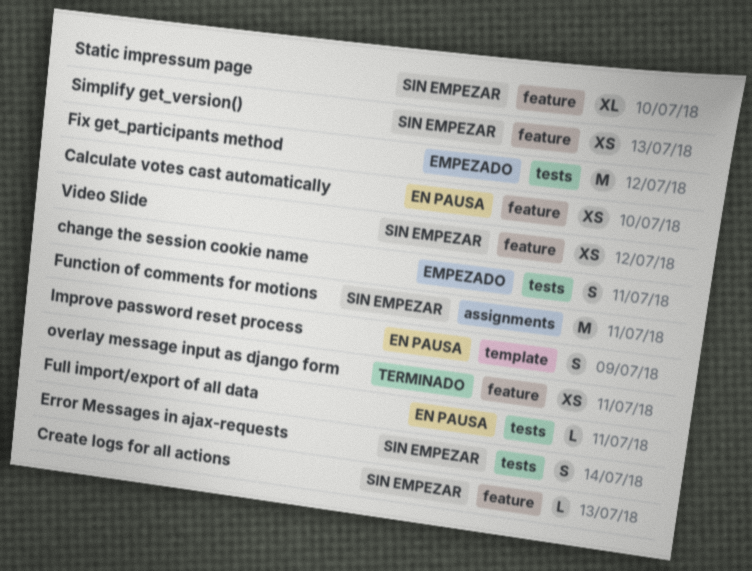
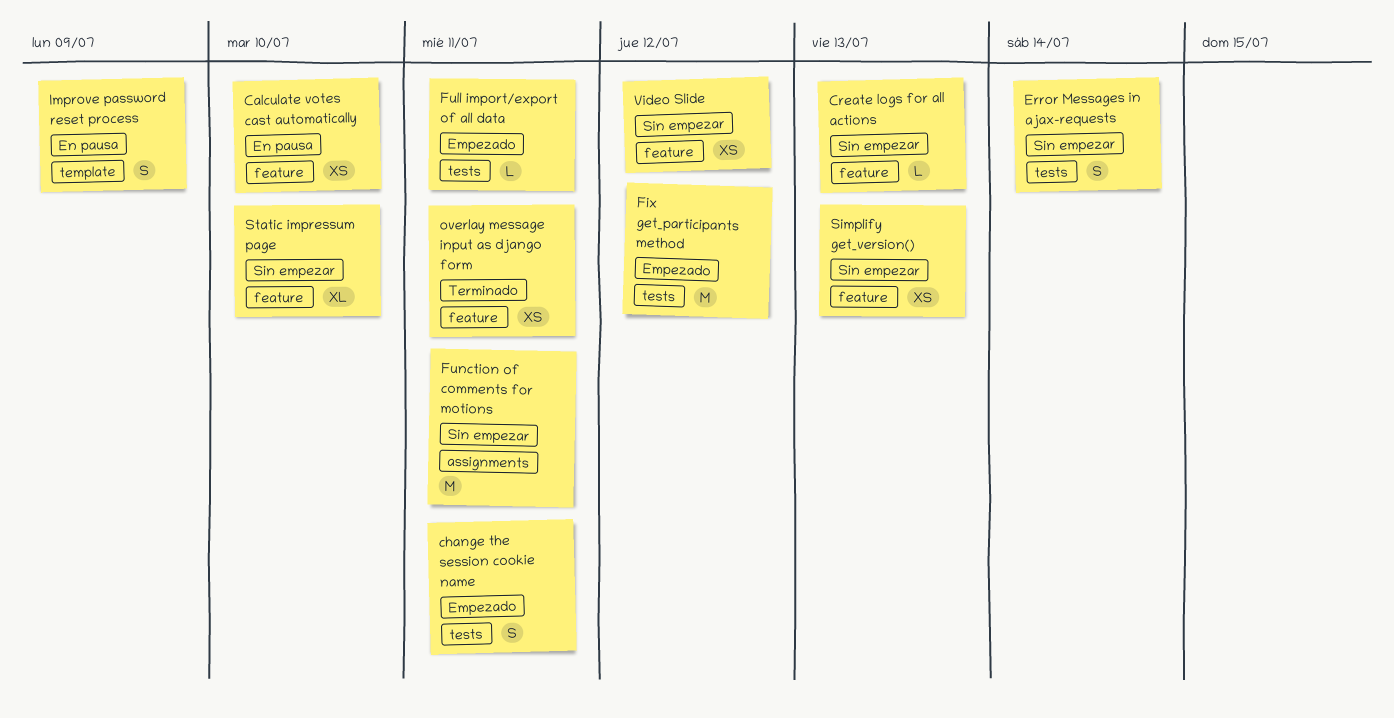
Full import/export of all data, status: En pausa -> Empezado

